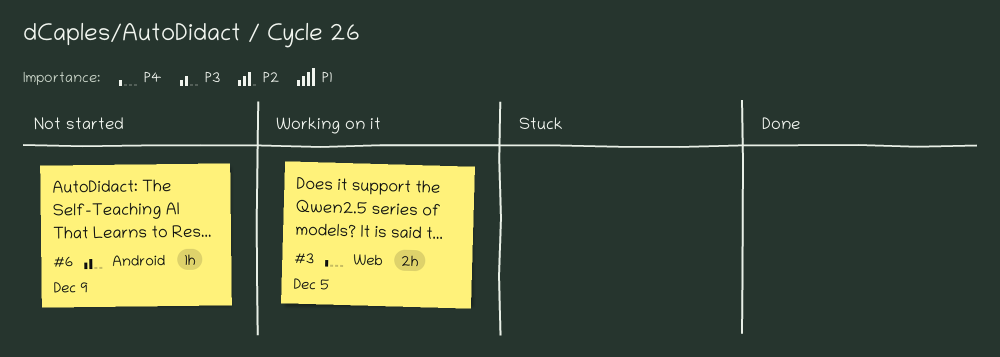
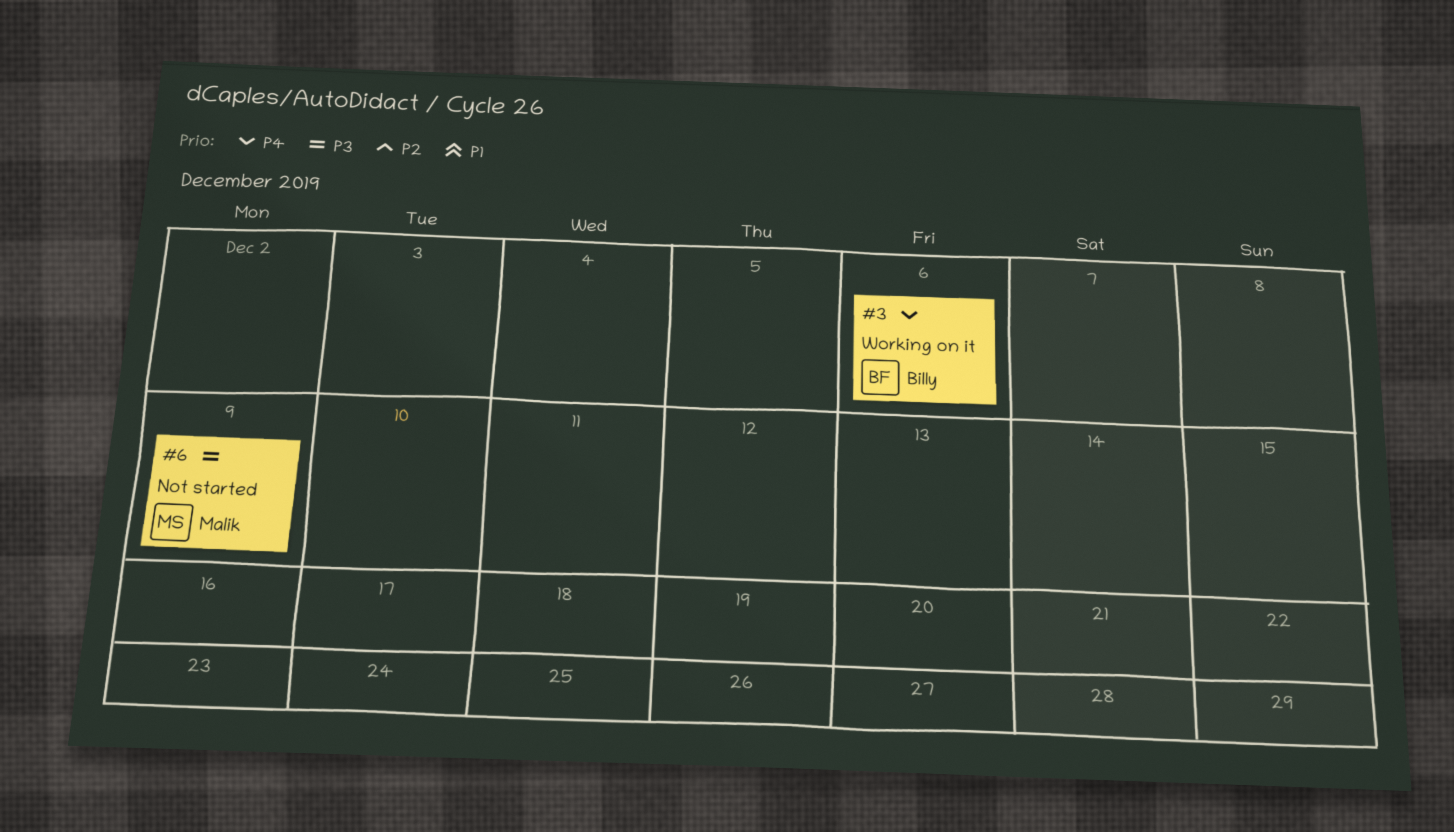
#3, due: Dec 5 -> Dec 6

